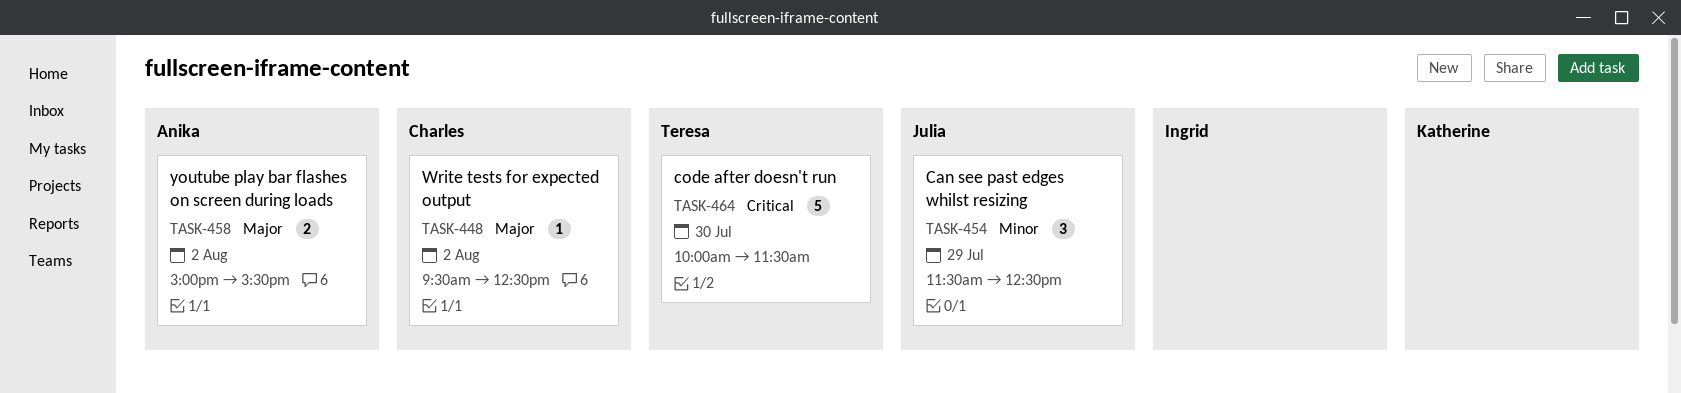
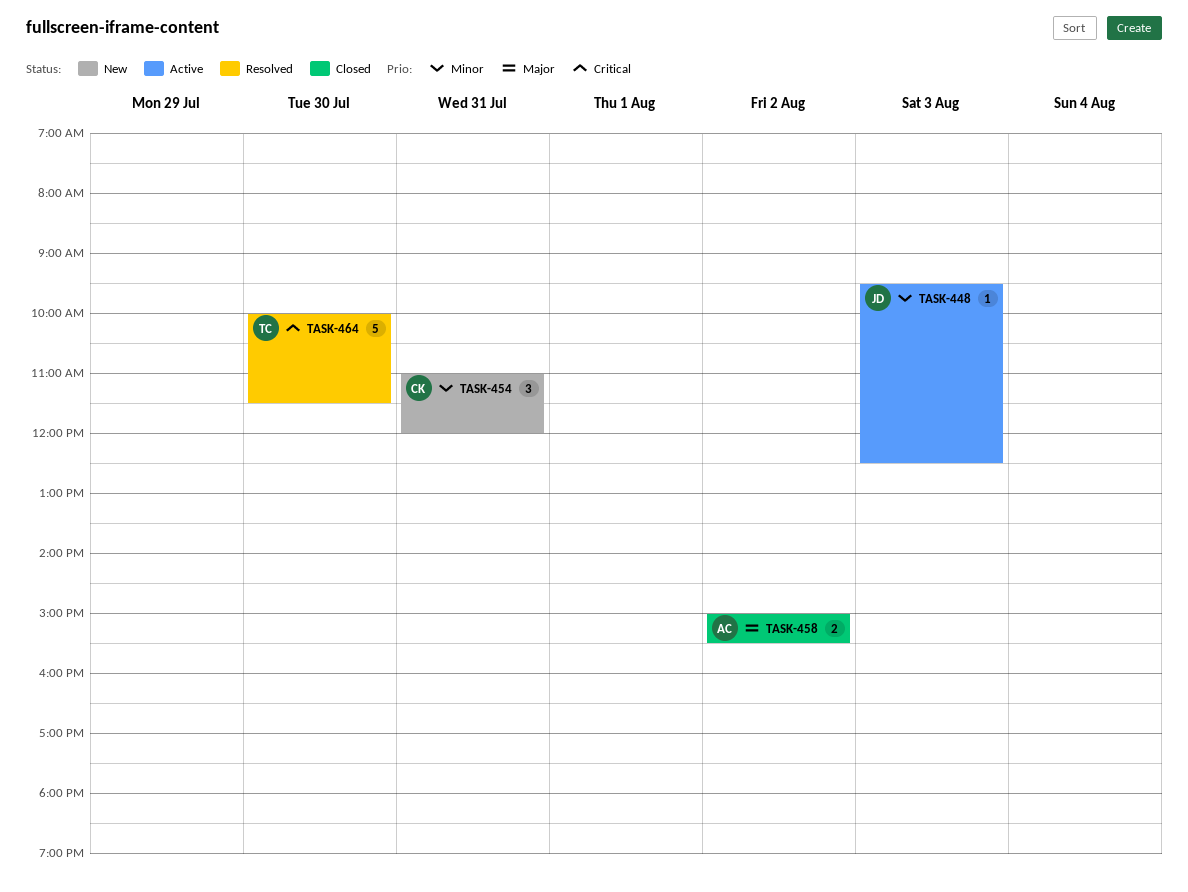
TASK-448, owner: Charles -> Julia
TASK-448, priority: Major -> Minor
TASK-448, day: Aug 2 -> Aug 3
TASK-454, owner: Julia -> Charles
TASK-454, day: Jul 29 -> Jul 31
TASK-454, begins: 11:30 -> 11:00
TASK-454, ends: 12:30 -> 12:00

